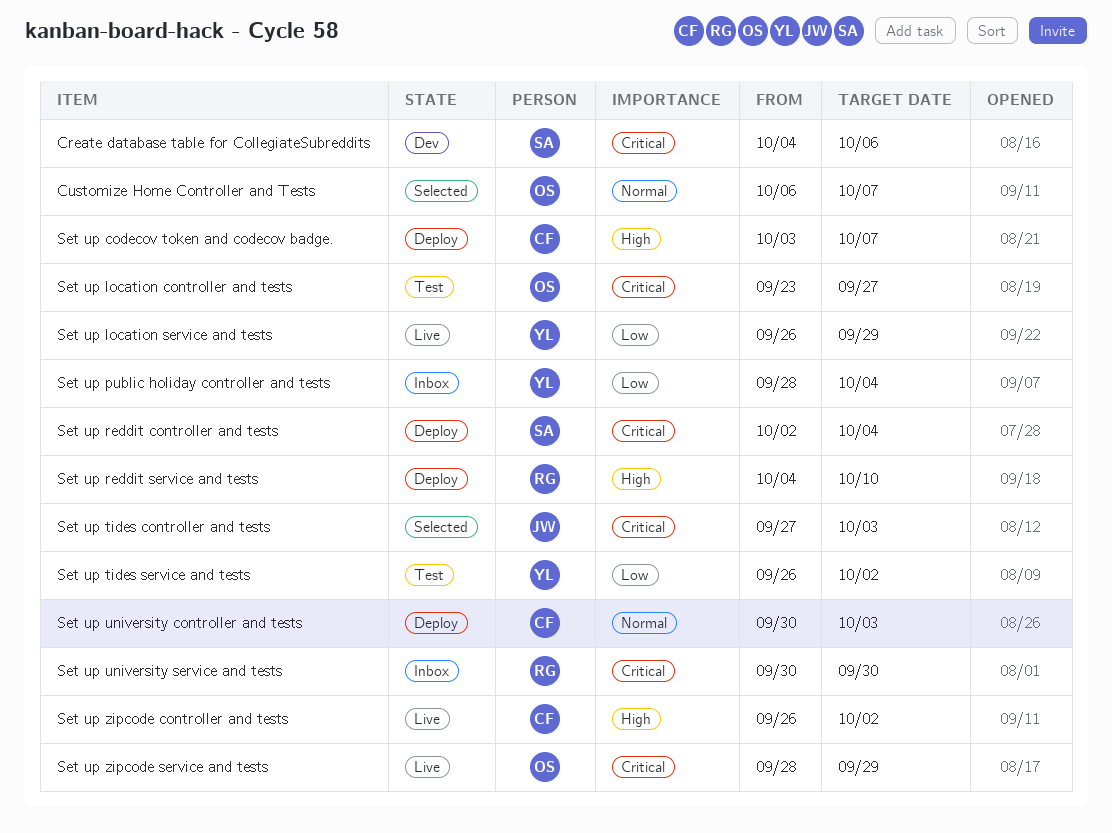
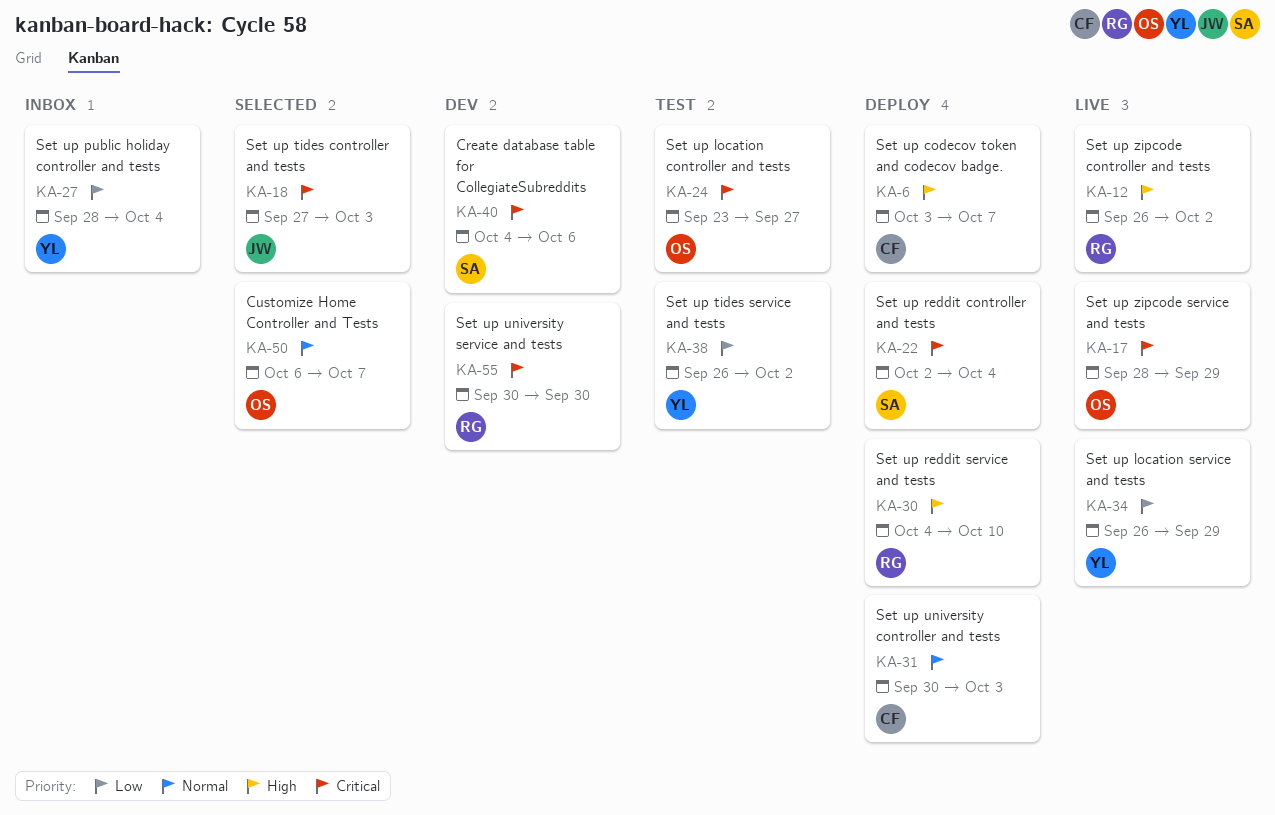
Set up university service and tests, status: Inbox -> Dev
Set up zipcode controller and tests, owner: CF -> RG

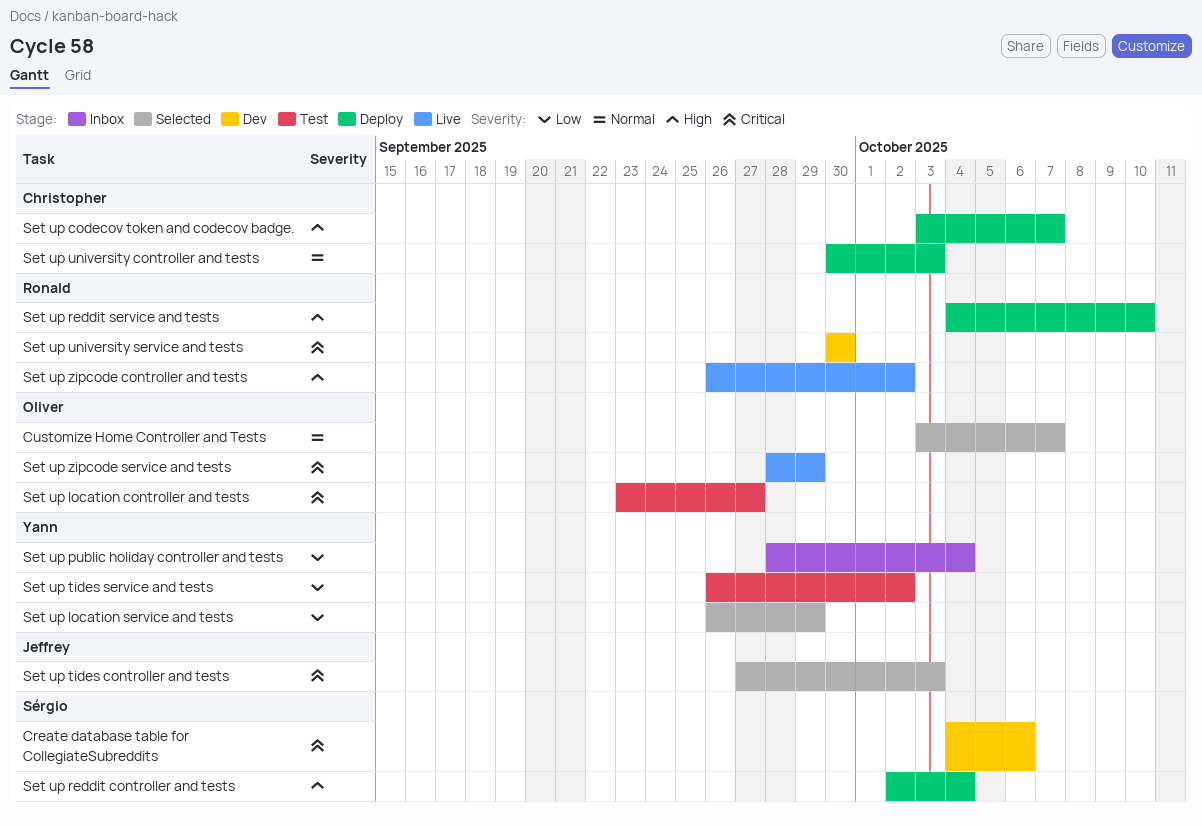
Customize Home Controller and Tests, start: Oct 6 -> Oct 3
Set up location service and tests, status: Live -> Selected
Set up reddit controller and tests, priority: Critical -> High

